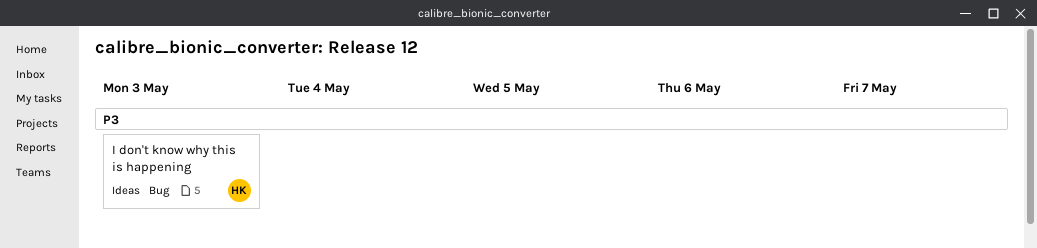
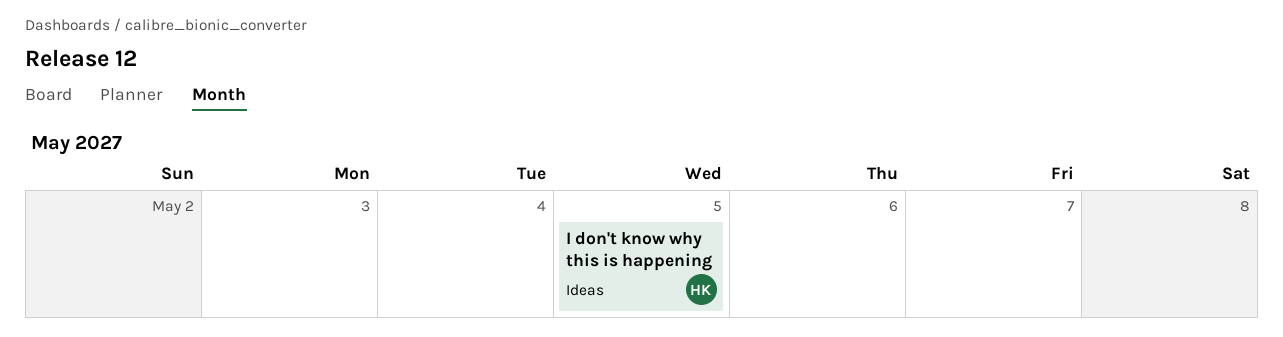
I don't know why this is happening, due: May 3 -> May 5

